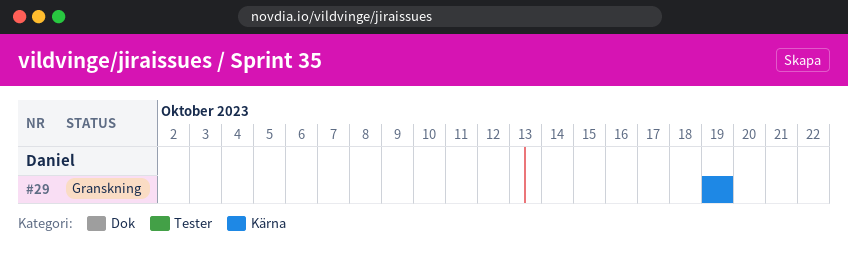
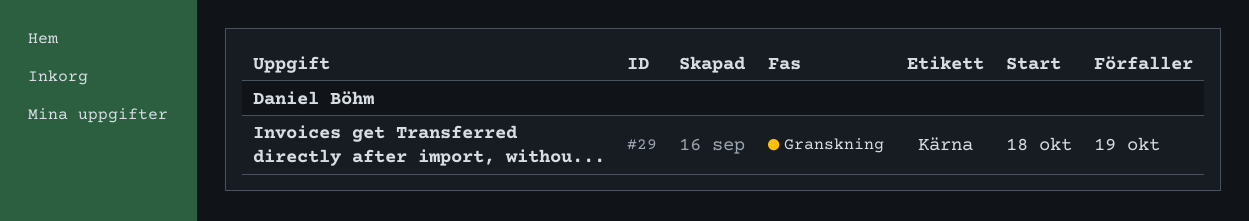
#29, start: Oct 19 -> Oct 18

